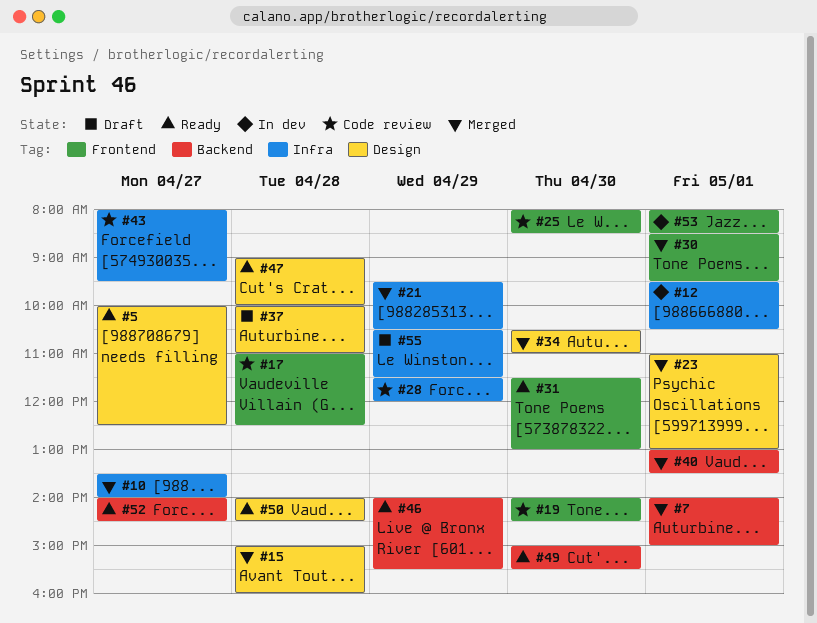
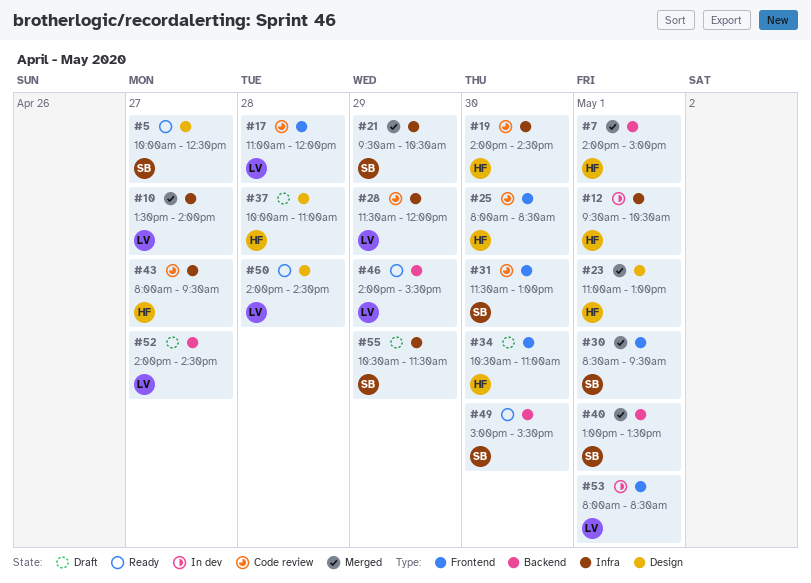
#15: present -> none
#17, ends: 12:30 -> 12:00
#19, label: Frontend -> Infra
#31, status: Ready -> Code review
#34, status: Merged -> Draft
#34, label: Design -> Frontend
#47: present -> none
#52, status: Ready -> Draft

